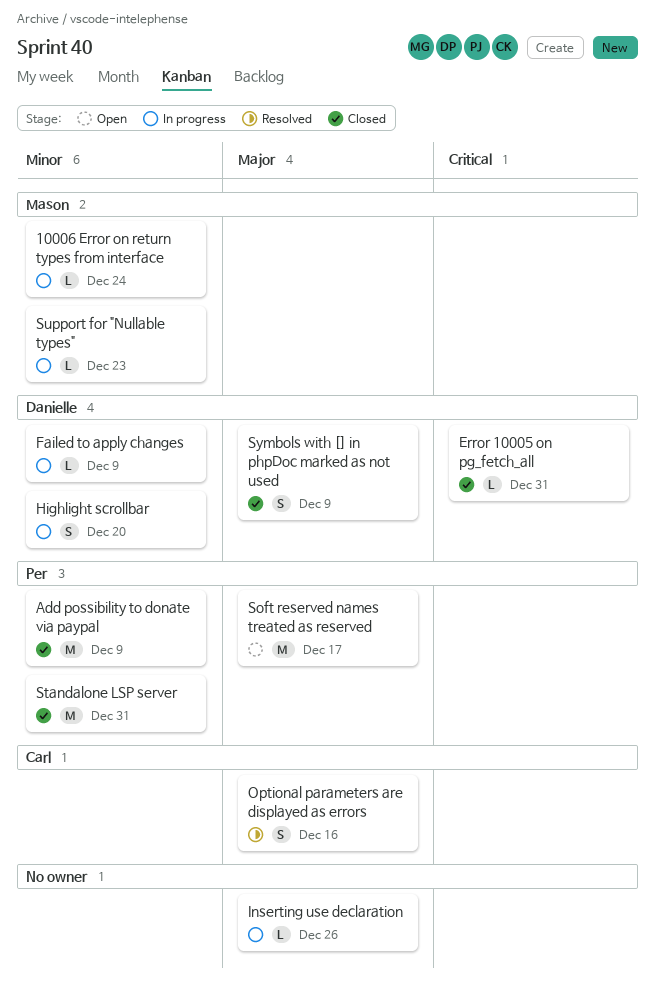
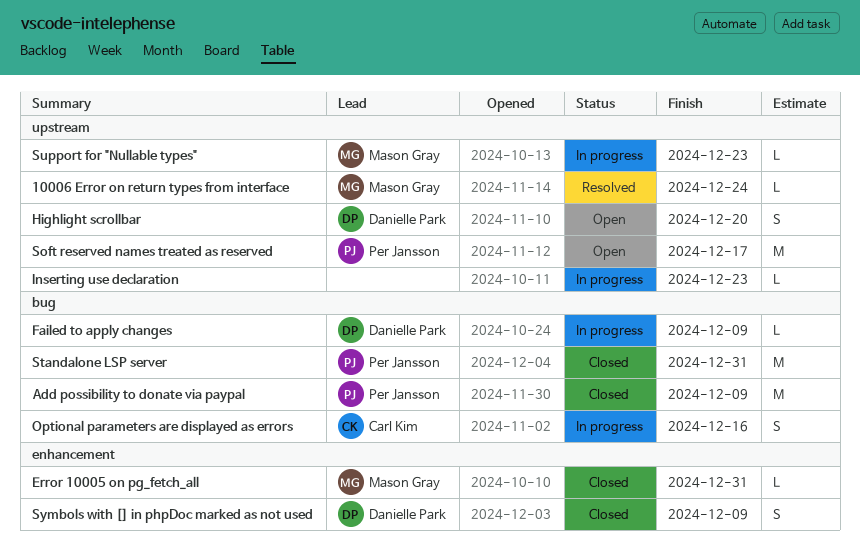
10006 Error on return types from interface, status: In progress -> Resolved
Error 10005 on pg_fetch_all, owner: Danielle Park -> Mason Gray
Highlight scrollbar, status: In progress -> Open
Inserting use declaration, due: Dec 26 -> Dec 23
Optional parameters are displayed as errors, status: Resolved -> In progress

